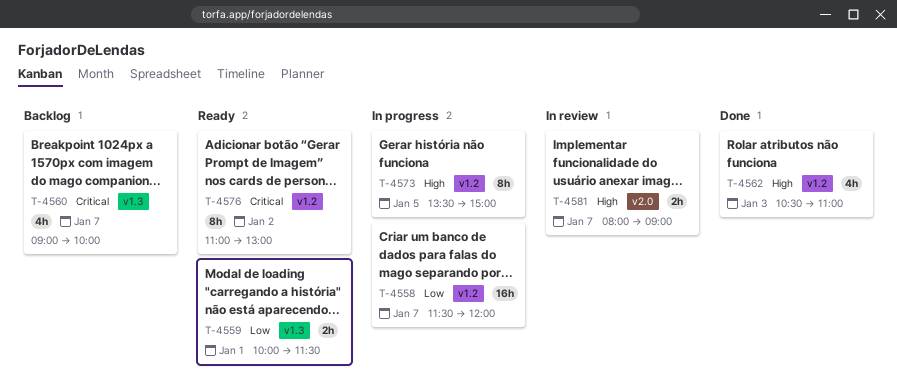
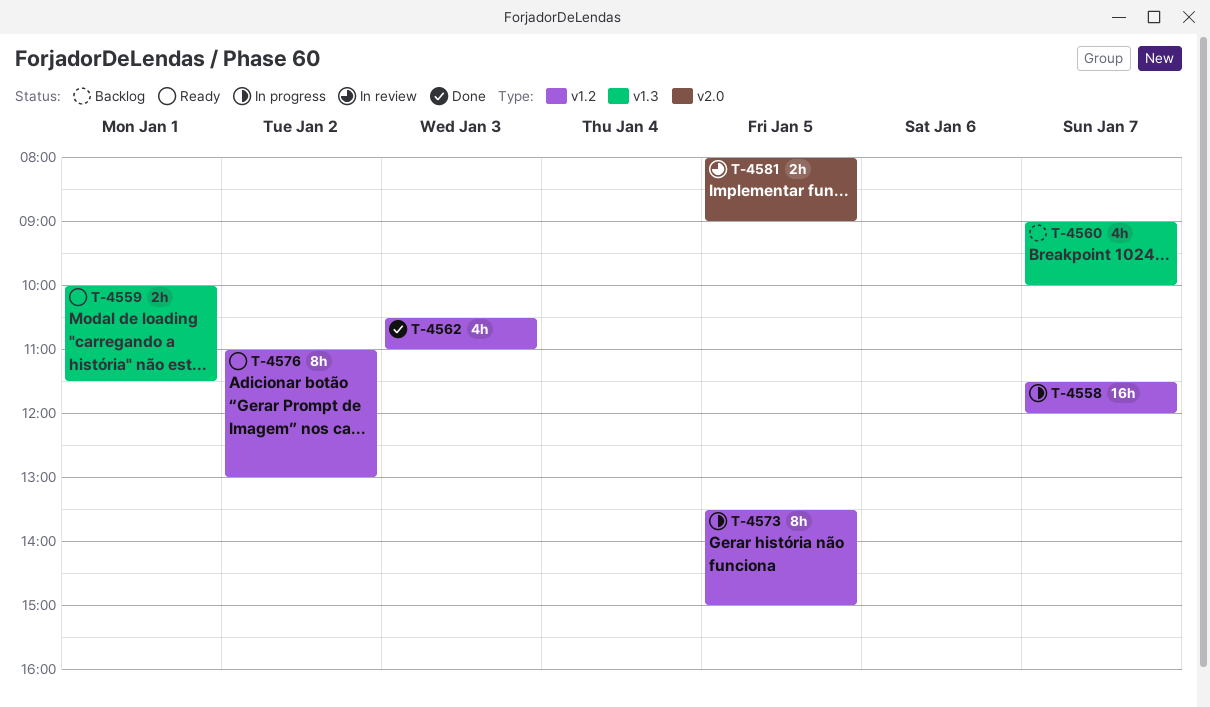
T-4581, day: Jan 7 -> Jan 5

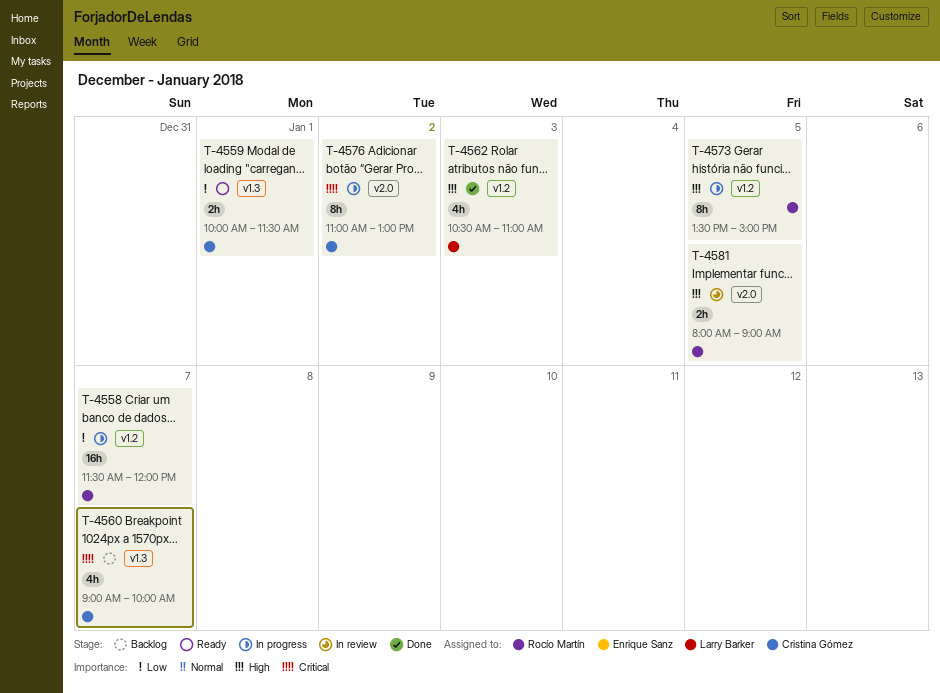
T-4576, status: Ready -> In progress
T-4576, label: v1.2 -> v2.0

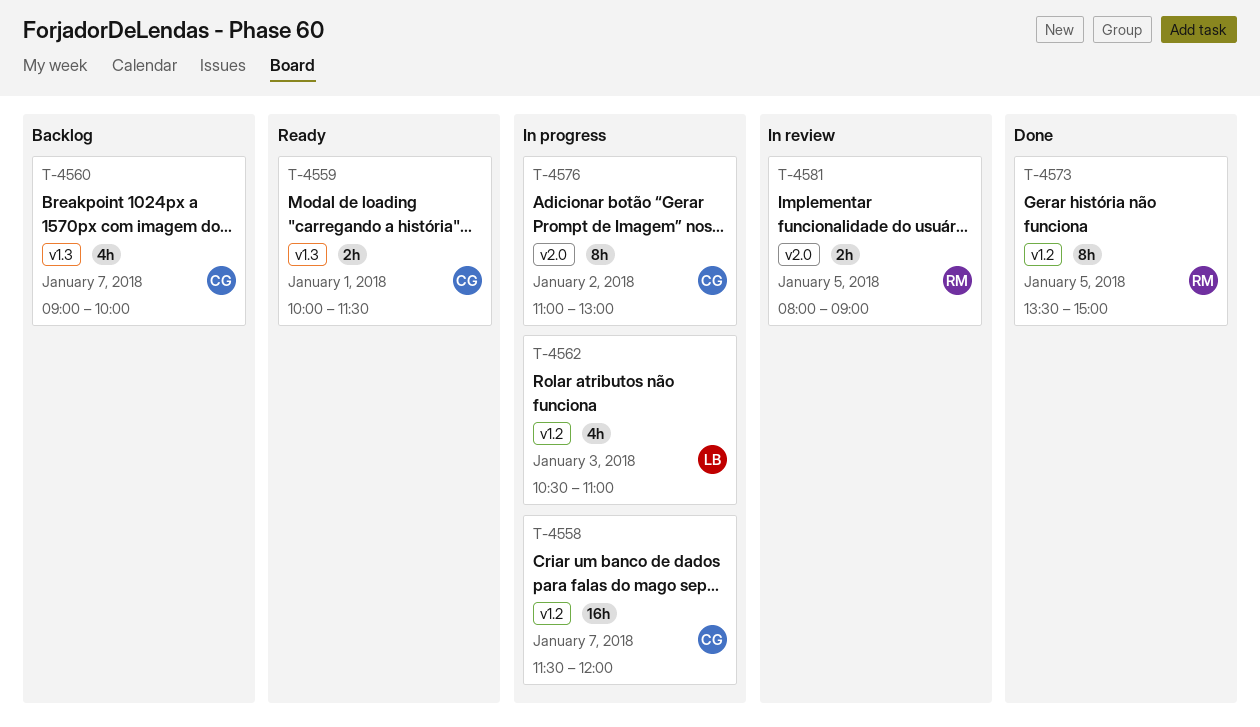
T-4558, owner: Rocío Martín -> Cristina Gómez
T-4562, status: Done -> In progress
T-4573, status: In progress -> Done

